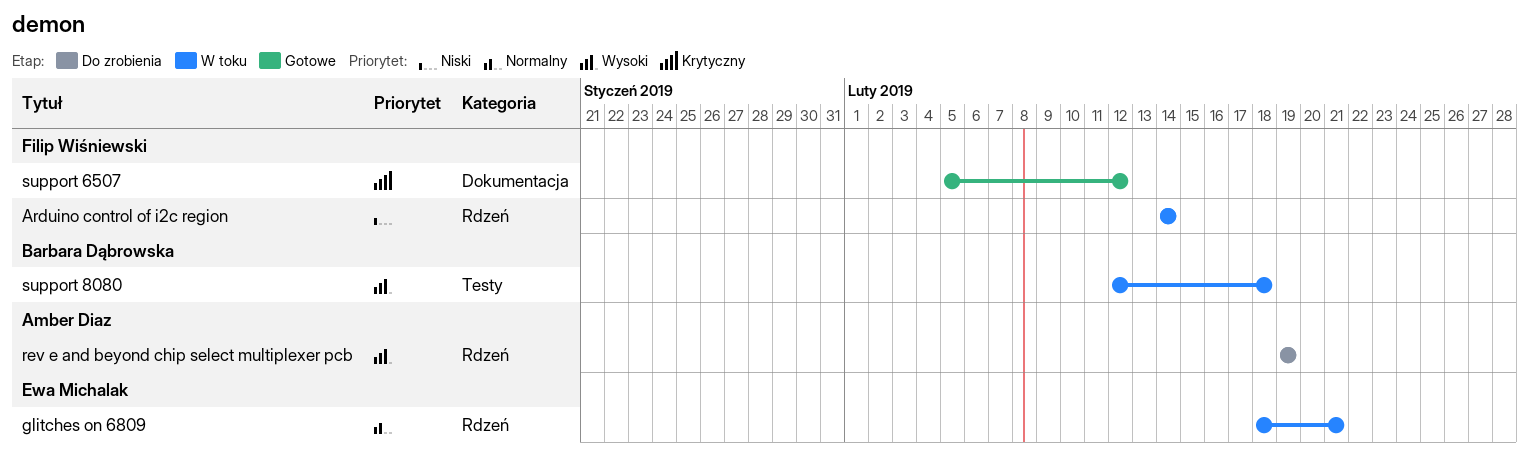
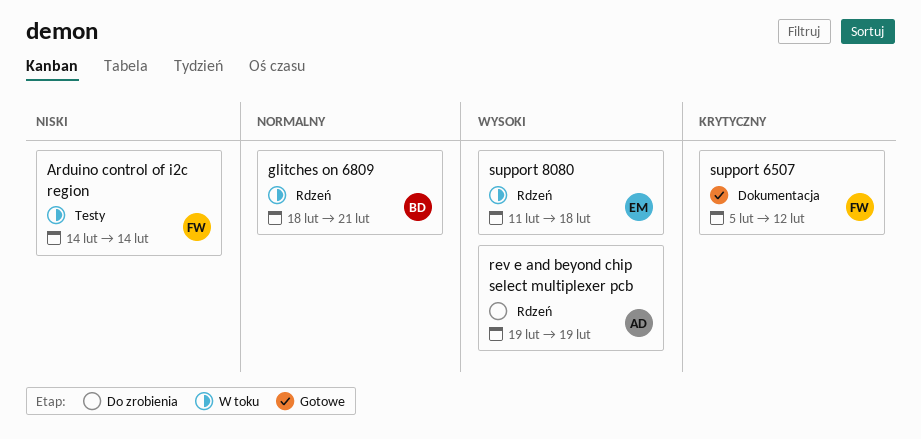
Arduino control of i2c region, label: Rdzeń -> Testy
glitches on 6809, owner: Ewa Michalak -> Barbara Dąbrowska
support 8080, owner: Barbara Dąbrowska -> Ewa Michalak
support 8080, label: Testy -> Rdzeń
support 8080, start: Feb 12 -> Feb 11

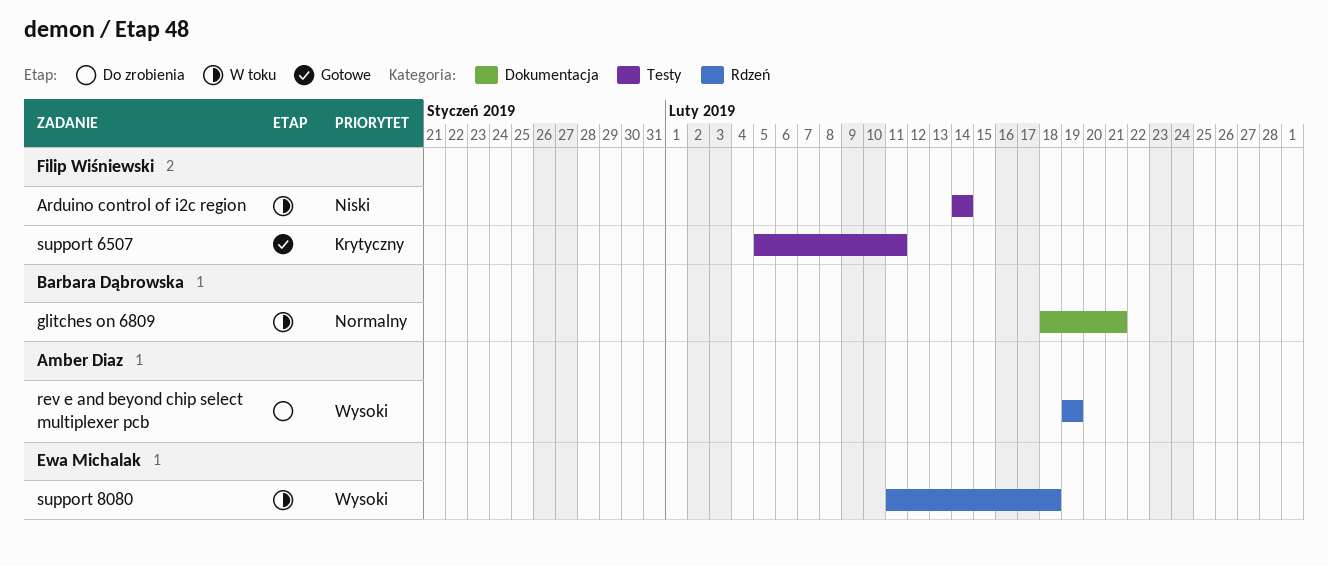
glitches on 6809, label: Rdzeń -> Dokumentacja
support 6507, label: Dokumentacja -> Testy
support 6507, due: Feb 12 -> Feb 11

